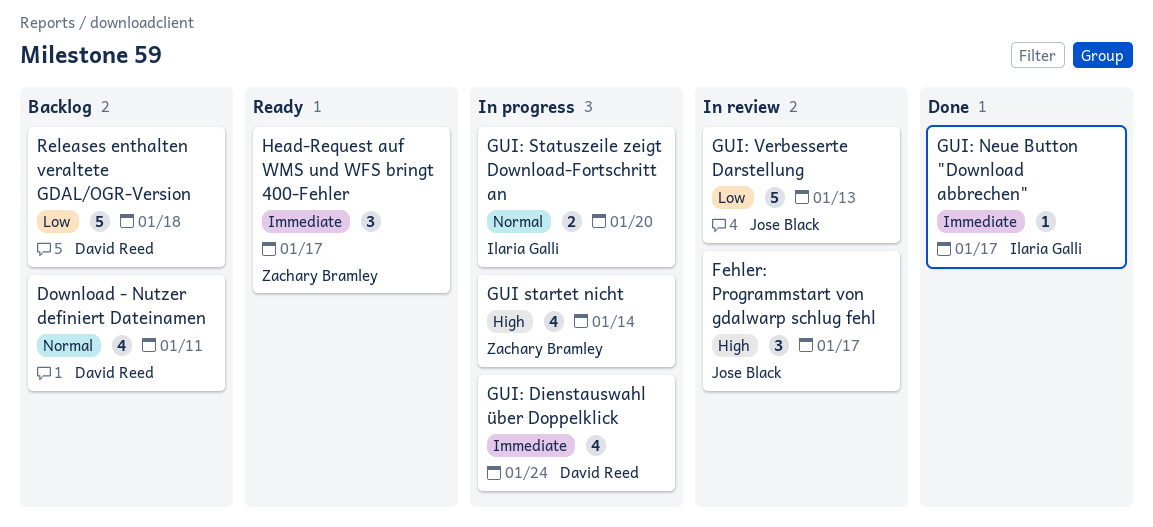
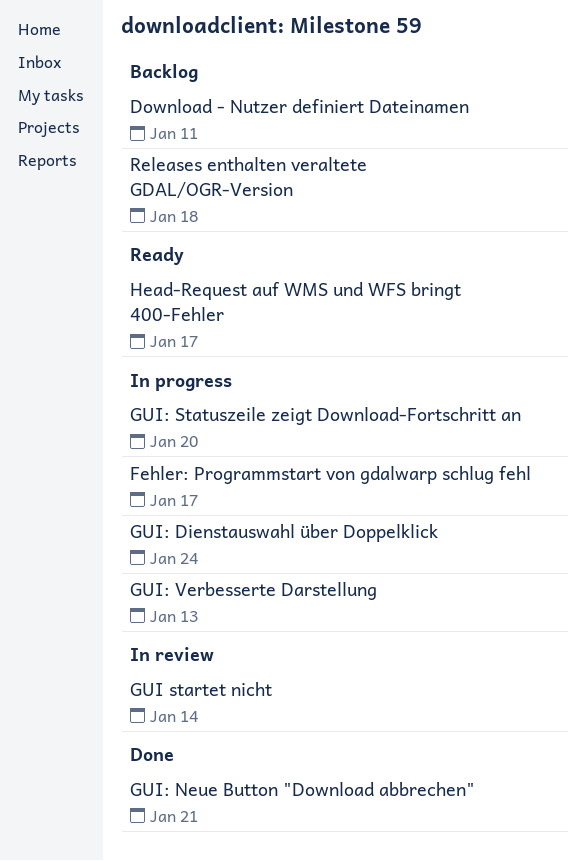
Fehler: Programmstart von gdalwarp schlug fehl, status: In review -> In progress
GUI startet nicht, status: In progress -> In review
GUI: Neue Button "Download abbrechen", due: Jan 17 -> Jan 21
GUI: Verbesserte Darstellung, status: In review -> In progress

